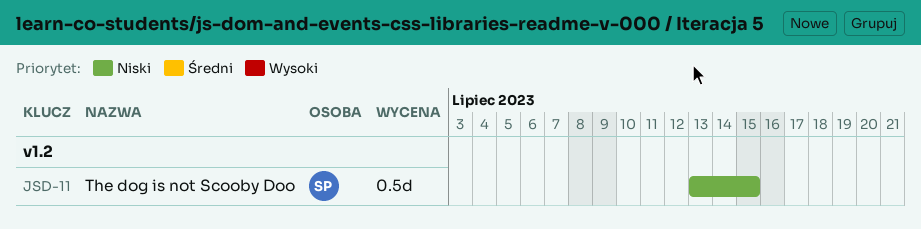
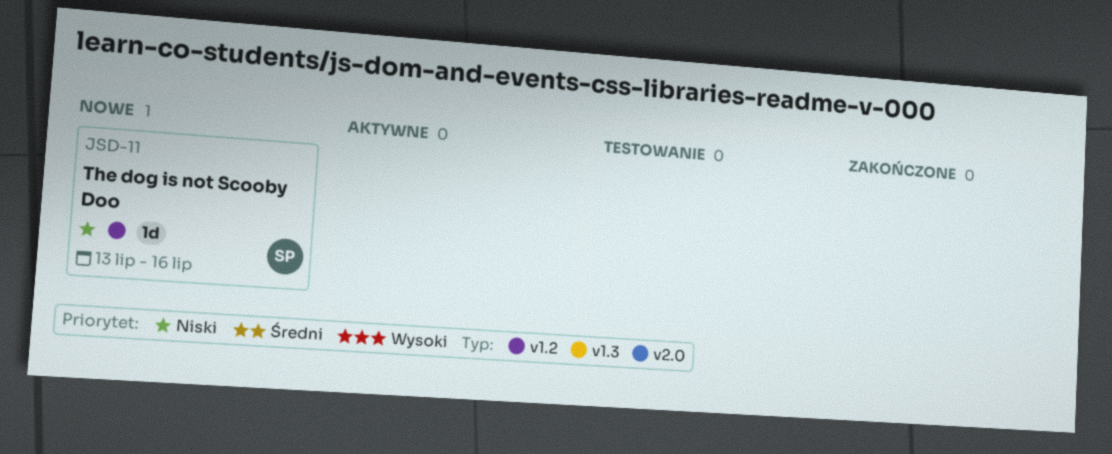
JSD-11, estimate: 0.5d -> 1d
JSD-11, due: Jul 15 -> Jul 16

